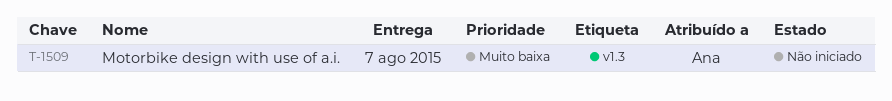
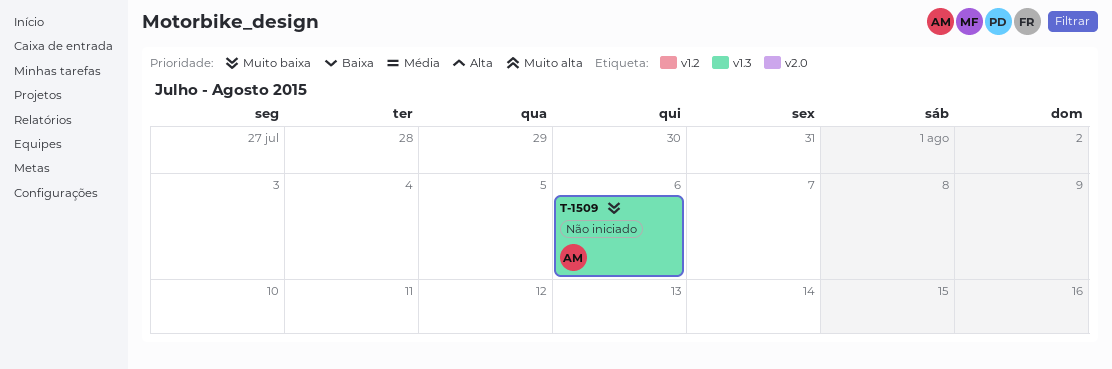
T-1509, due: Aug 7 -> Aug 6

